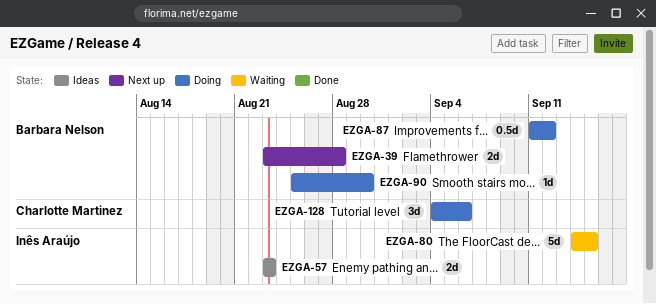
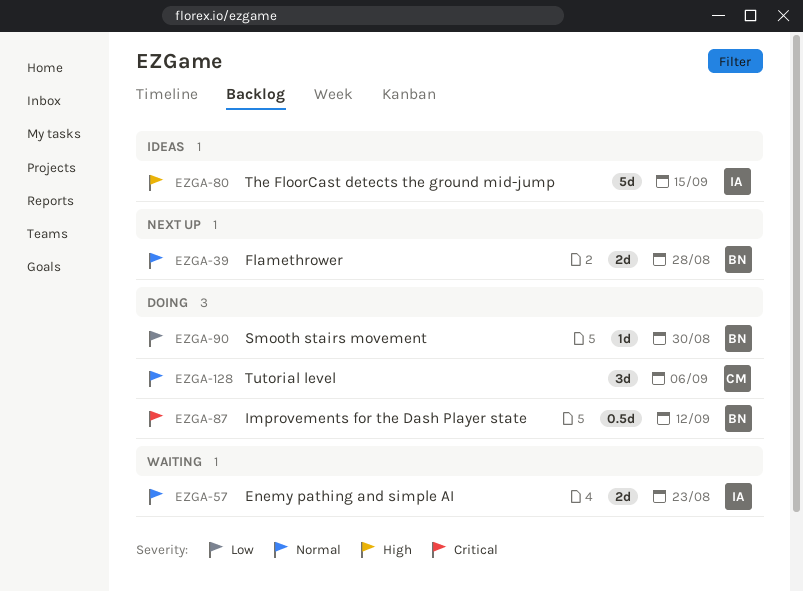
EZGA-57, status: Ideas -> Waiting
EZGA-80, status: Waiting -> Ideas

